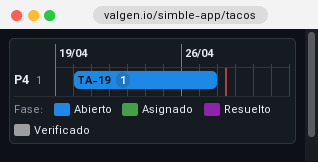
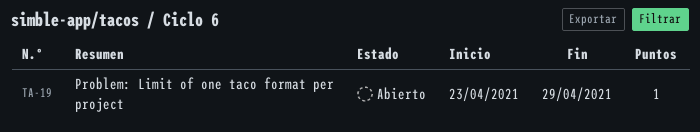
TA-19, start: Apr 20 -> Apr 23
TA-19, due: Apr 27 -> Apr 29

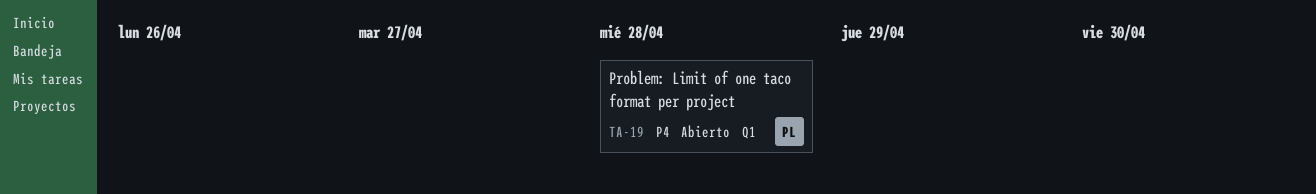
TA-19, due: Apr 29 -> Apr 28

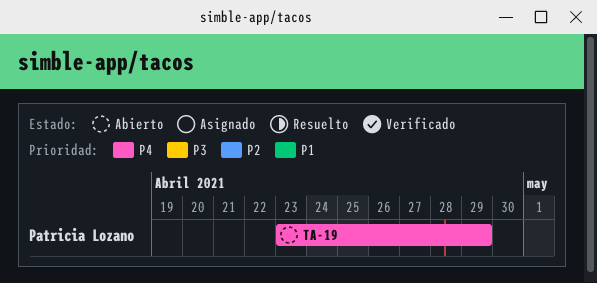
TA-19, due: Apr 28 -> Apr 29

